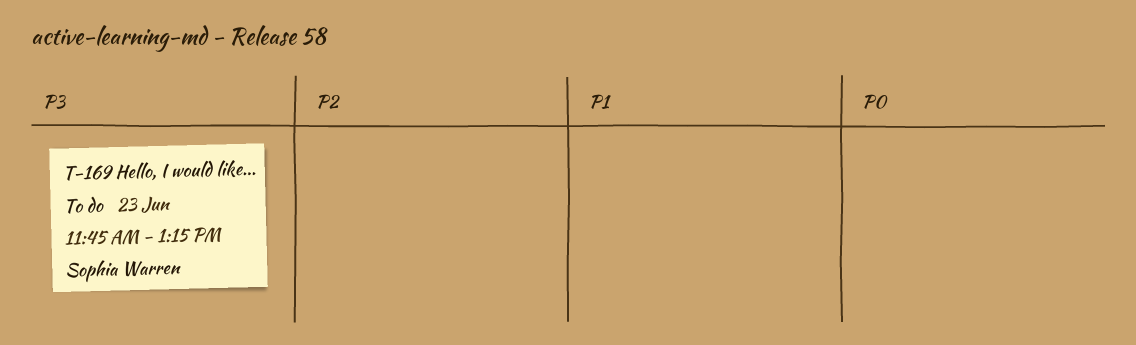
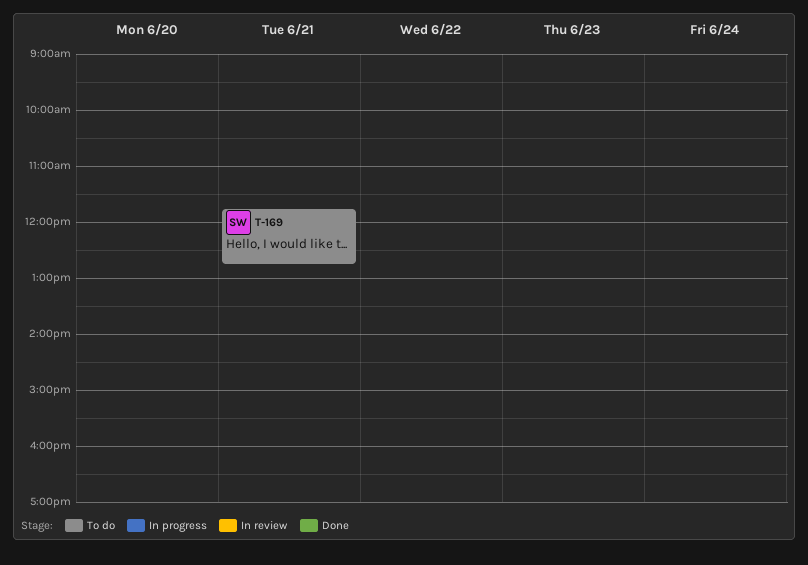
T-169, day: Jun 23 -> Jun 21
T-169, ends: 13:15 -> 12:45

